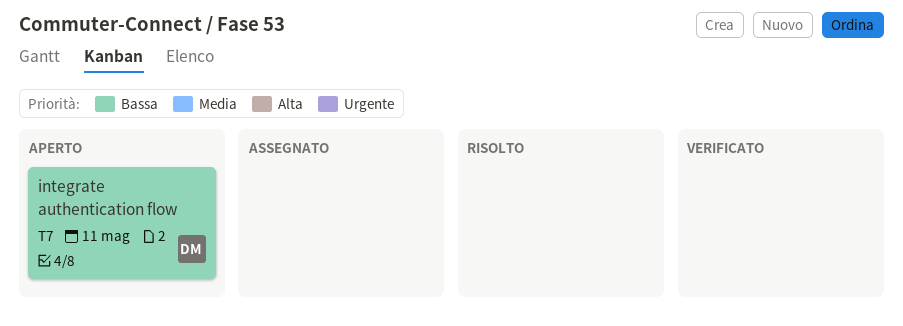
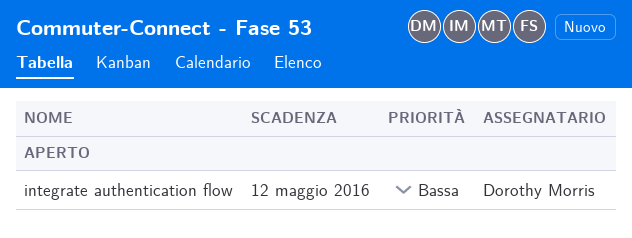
integrate authentication flow, due: May 11 -> May 12

